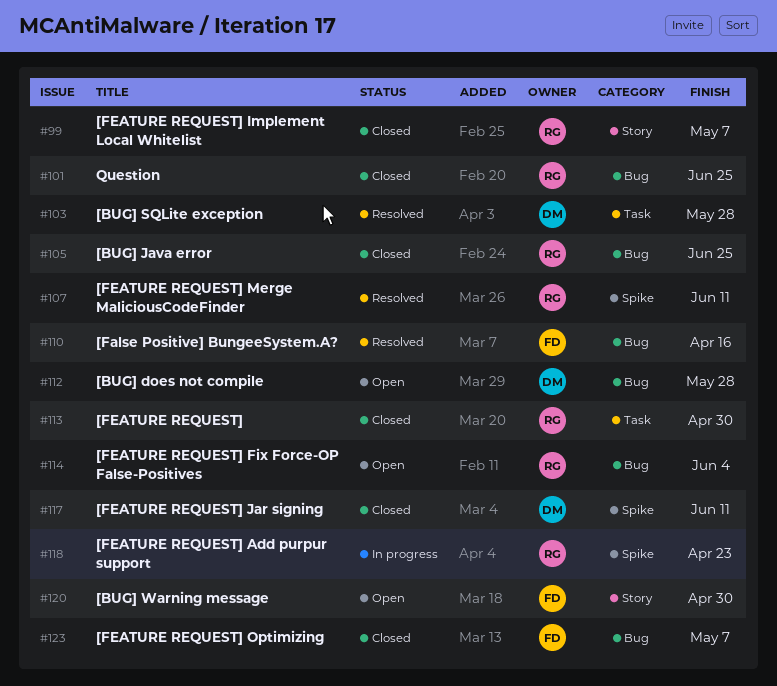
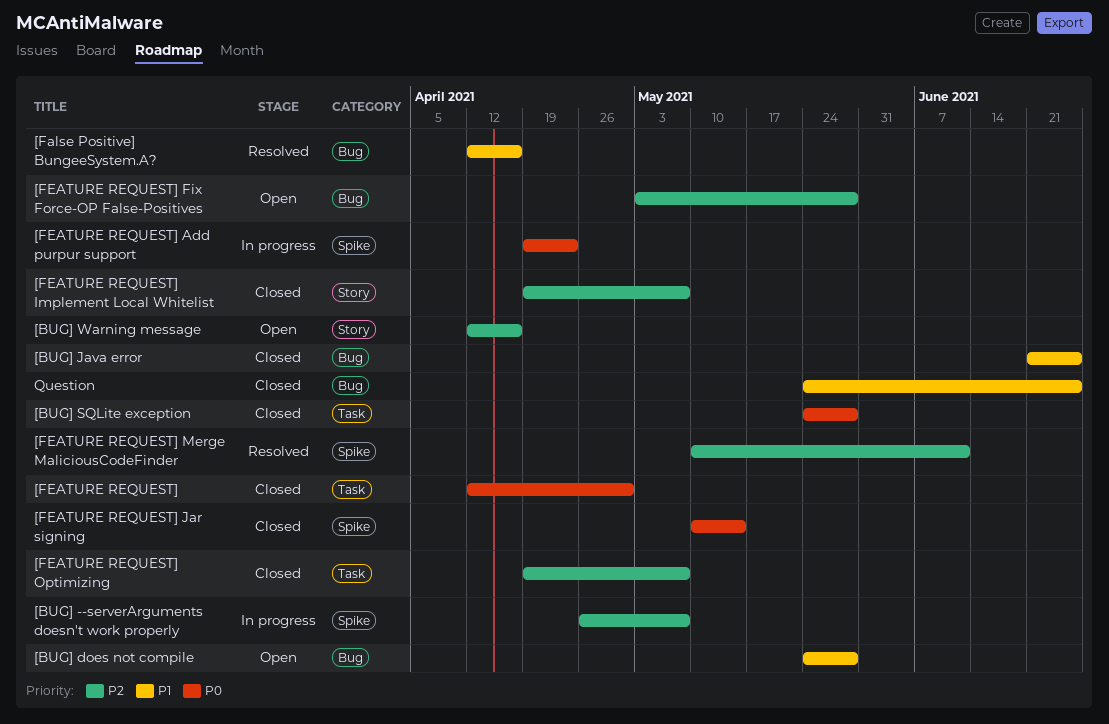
[BUG] --serverArguments doesn't work properly: none -> present
[BUG] SQLite exception, status: Resolved -> Closed
[BUG] Warning message, due: Apr 30 -> Apr 16
[FEATURE REQUEST] Fix Force-OP False-Positives, due: Jun 4 -> May 28
[FEATURE REQUEST] Jar signing, due: Jun 11 -> May 14
[FEATURE REQUEST] Optimizing, label: Bug -> Task

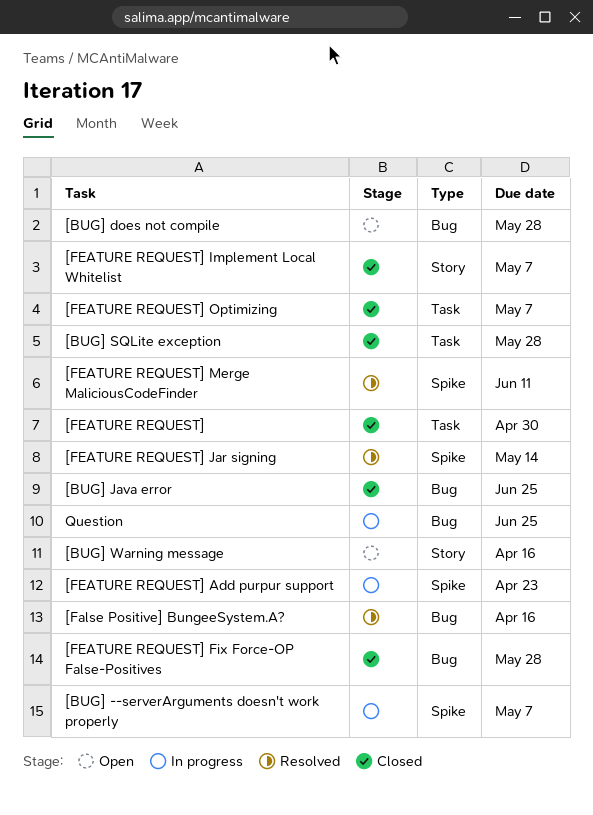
[FEATURE REQUEST] Fix Force-OP False-Positives, status: Open -> Closed
[FEATURE REQUEST] Jar signing, status: Closed -> Resolved
Question, status: Closed -> In progress

